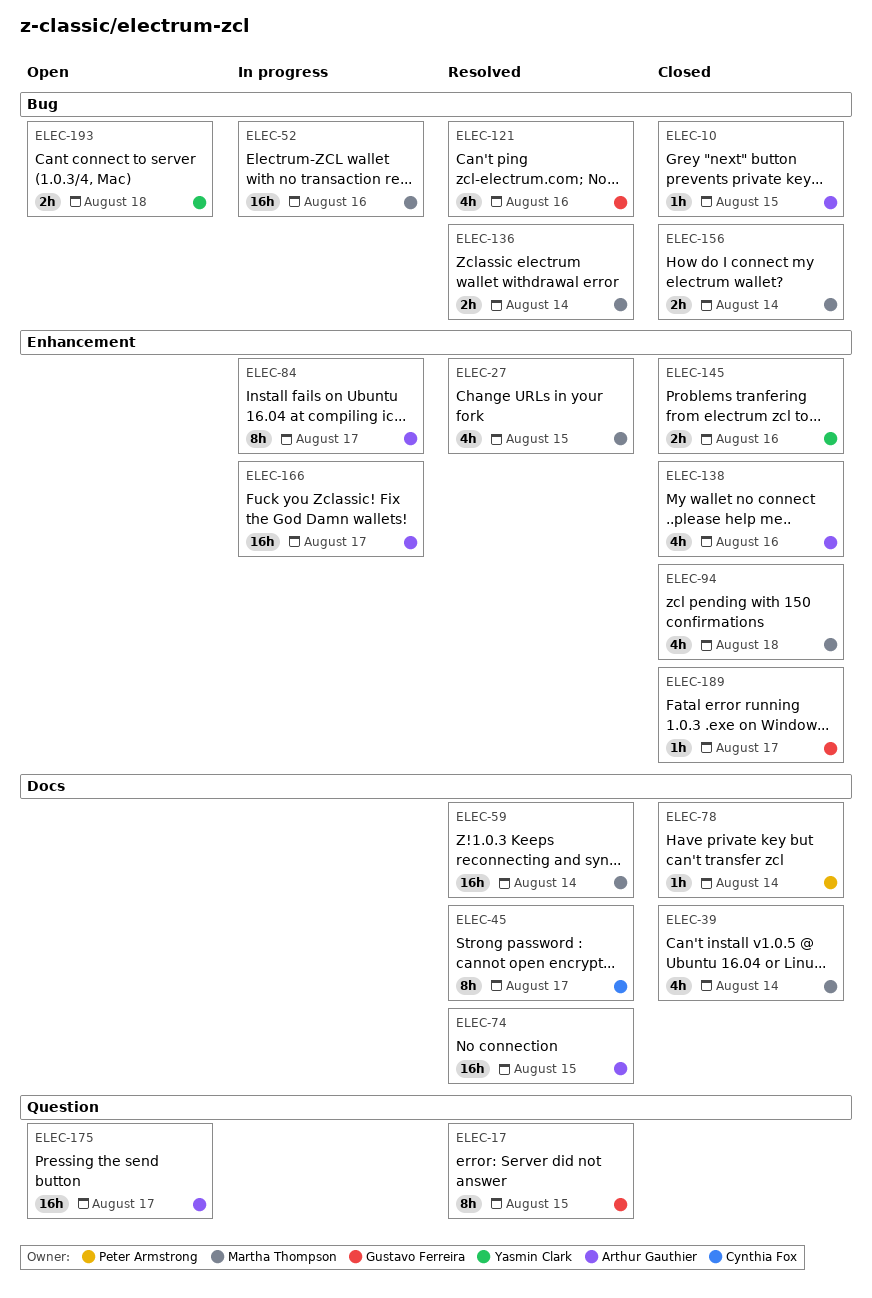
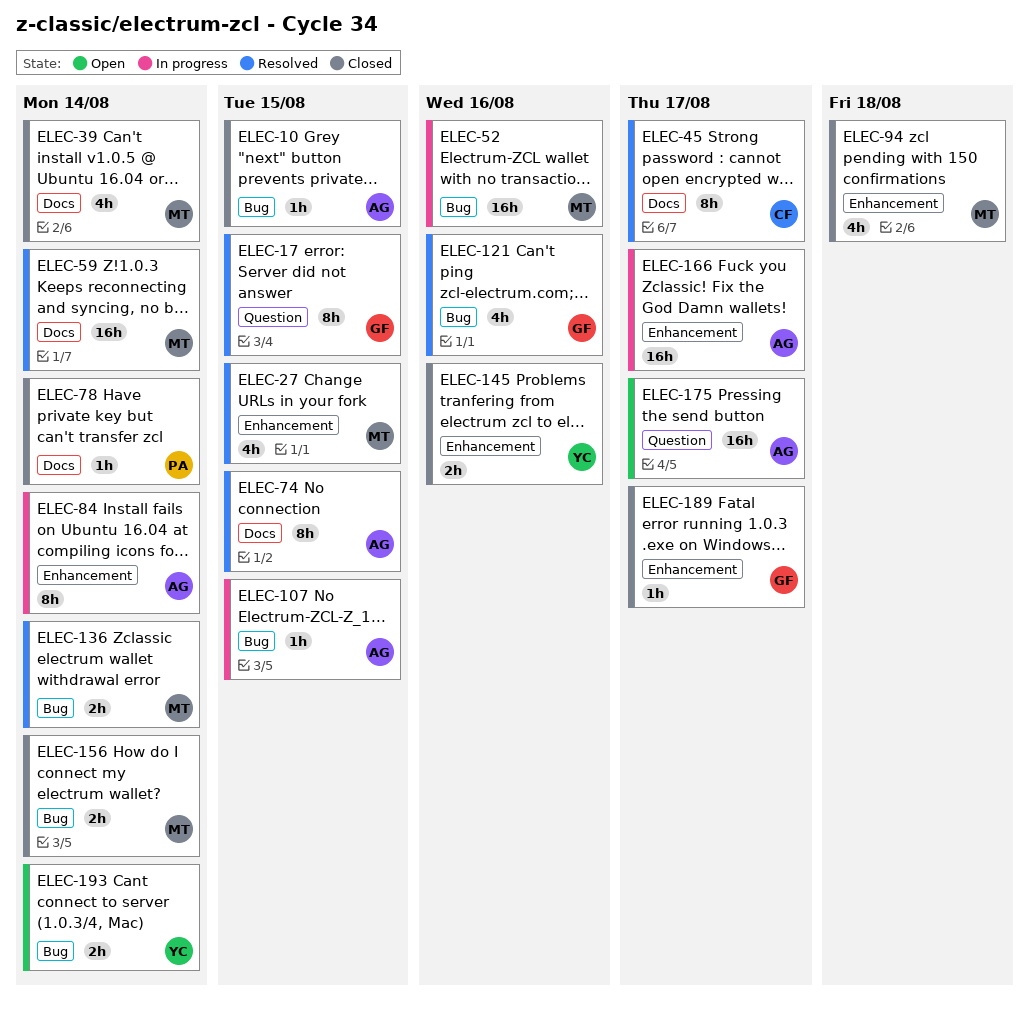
ELEC-74, estimate: 16h -> 8h
ELEC-84, due: Aug 17 -> Aug 14
ELEC-107: none -> present
ELEC-138: present -> none
ELEC-193, due: Aug 18 -> Aug 14

